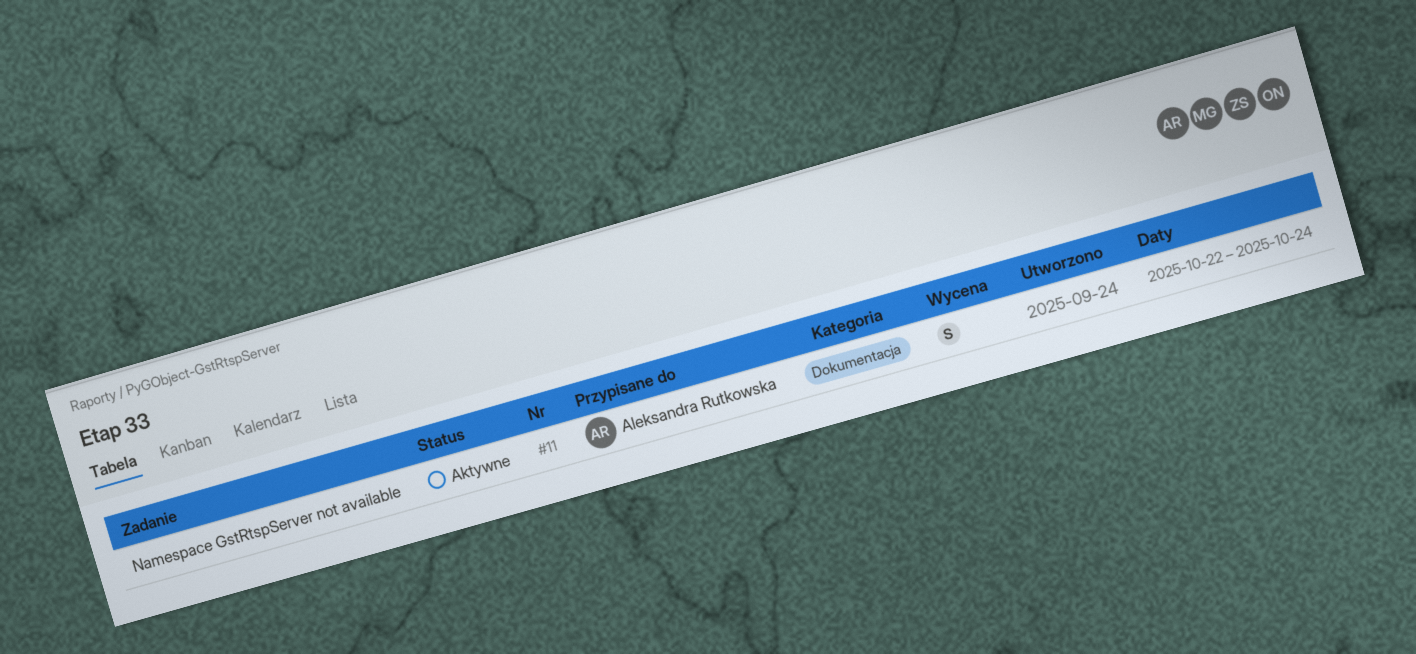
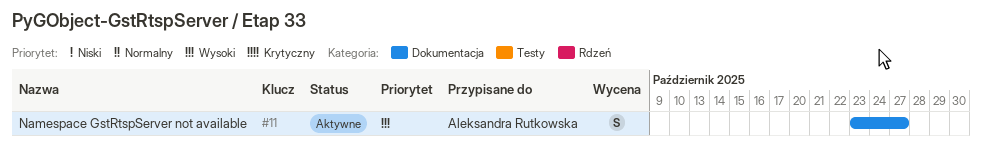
#11, start: Oct 22 -> Oct 23
#11, due: Oct 24 -> Oct 27

